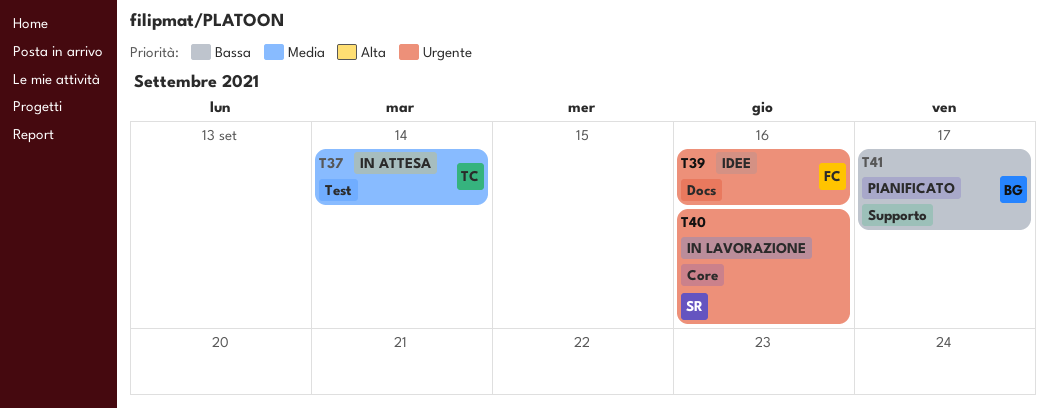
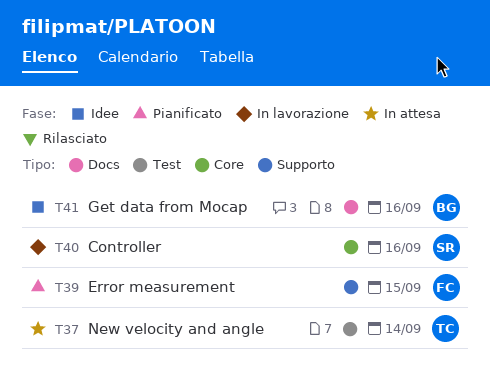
T39, status: Idee -> Pianificato
T39, label: Docs -> Supporto
T39, due: Sep 16 -> Sep 15
T41, status: Pianificato -> Idee
T41, label: Supporto -> Docs
T41, due: Sep 17 -> Sep 16

